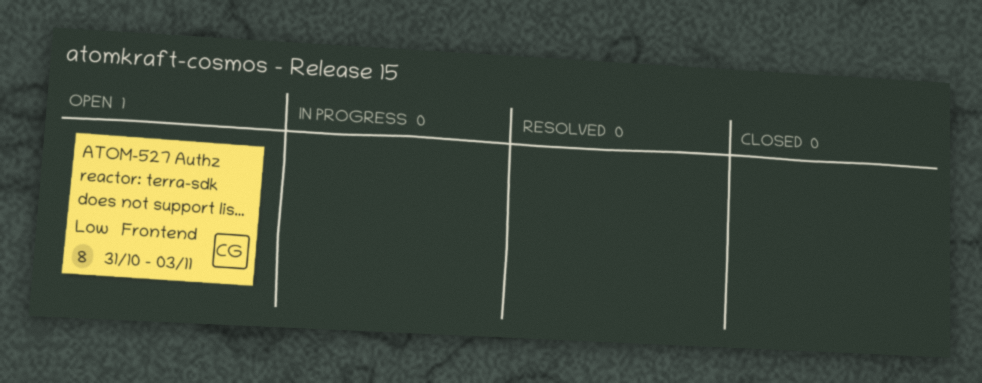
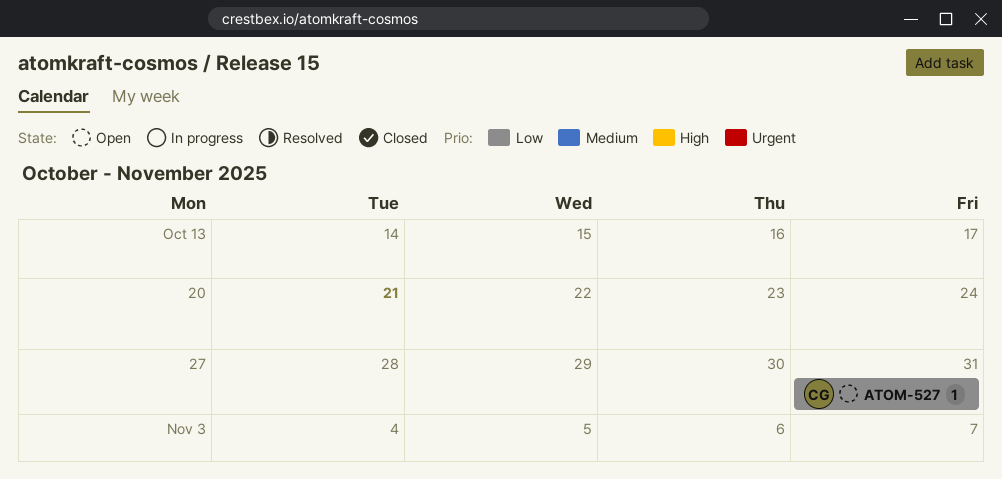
ATOM-527, estimate: 8 -> 1
ATOM-527, due: Nov 3 -> Oct 31

